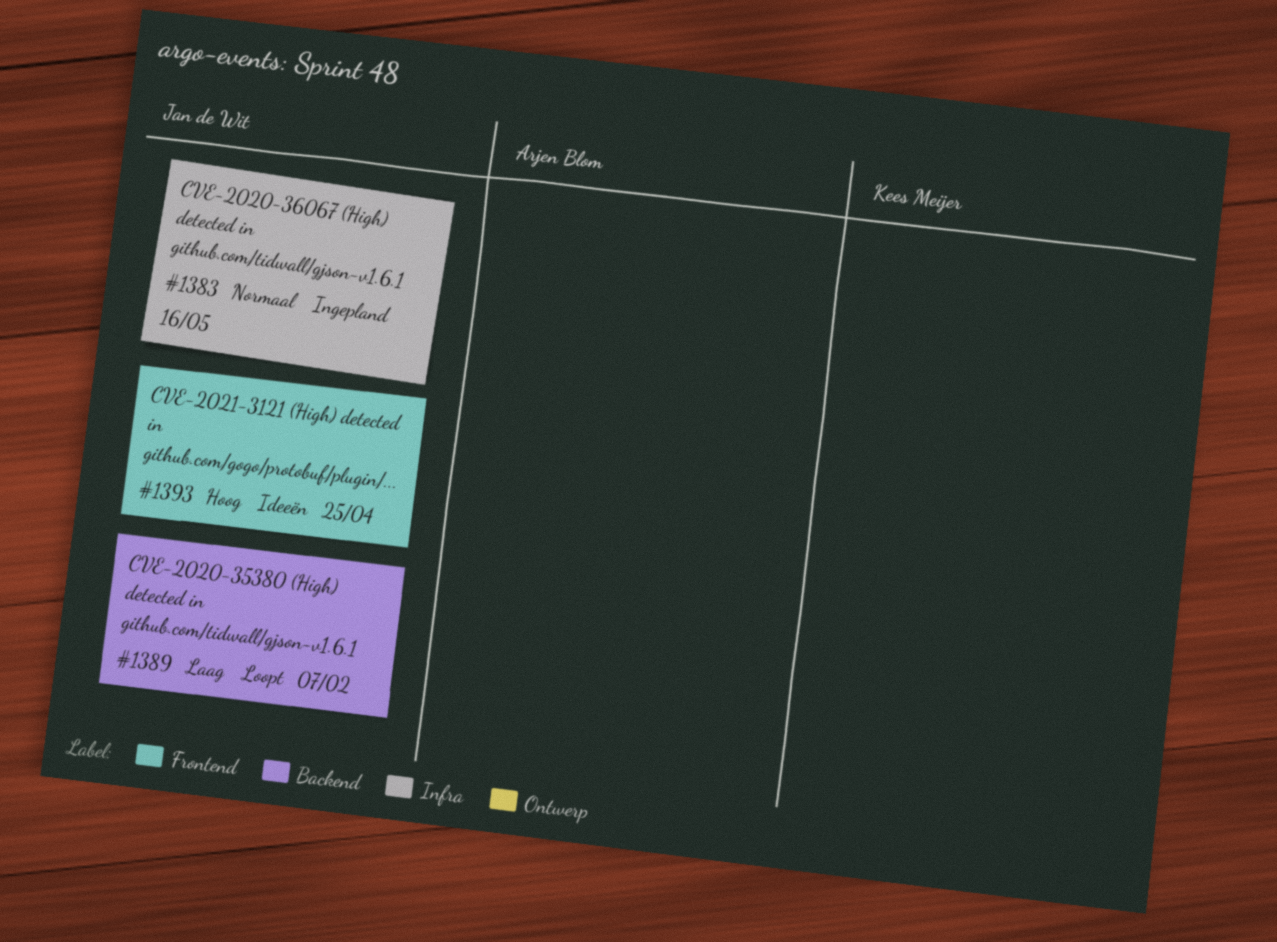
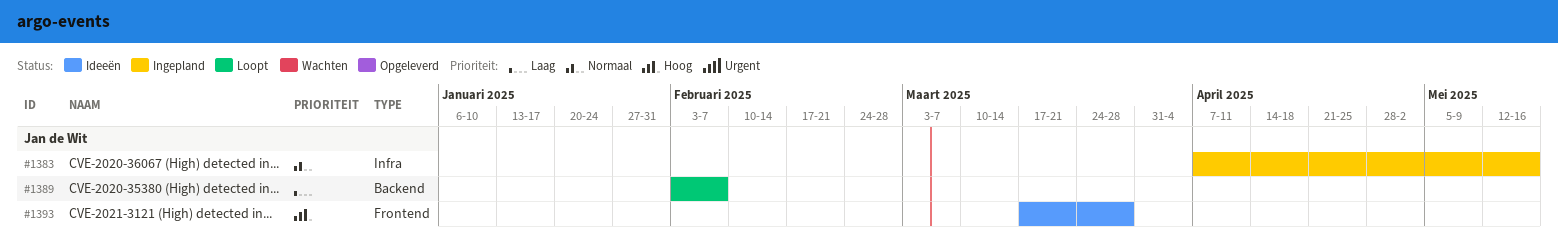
#1393, due: Apr 25 -> Mar 28

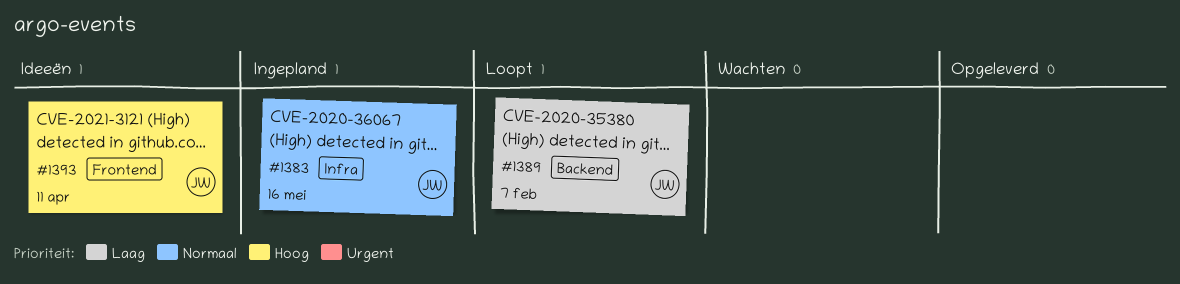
#1393, due: Mar 28 -> Apr 11

